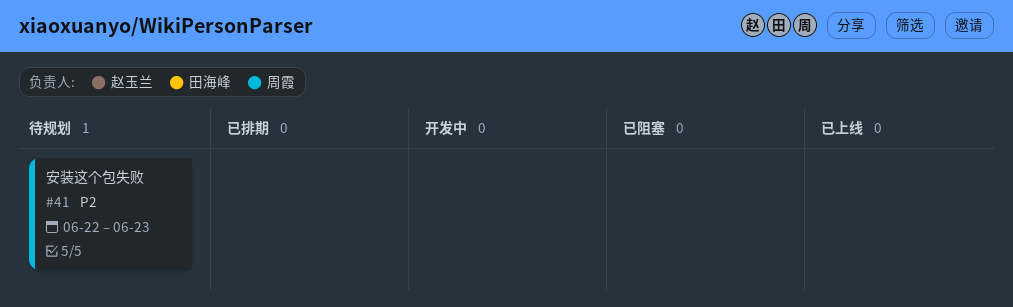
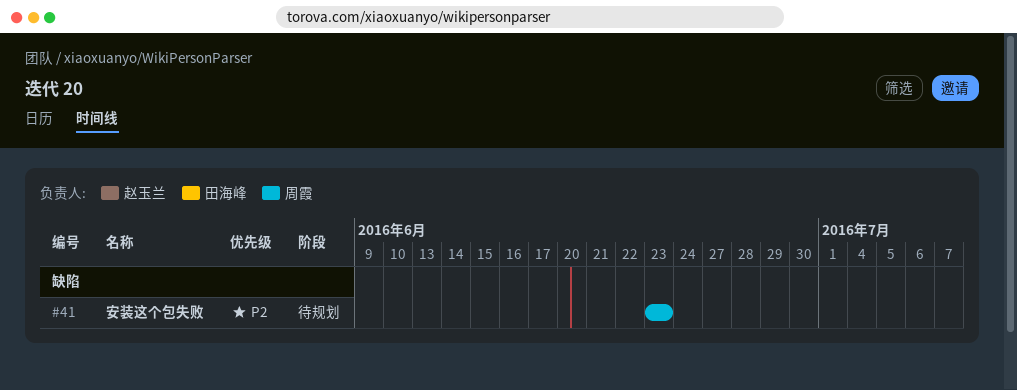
#41, start: Jun 22 -> Jun 23

